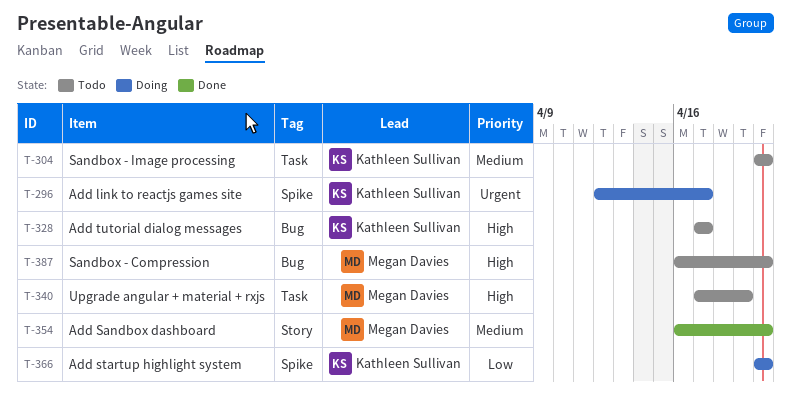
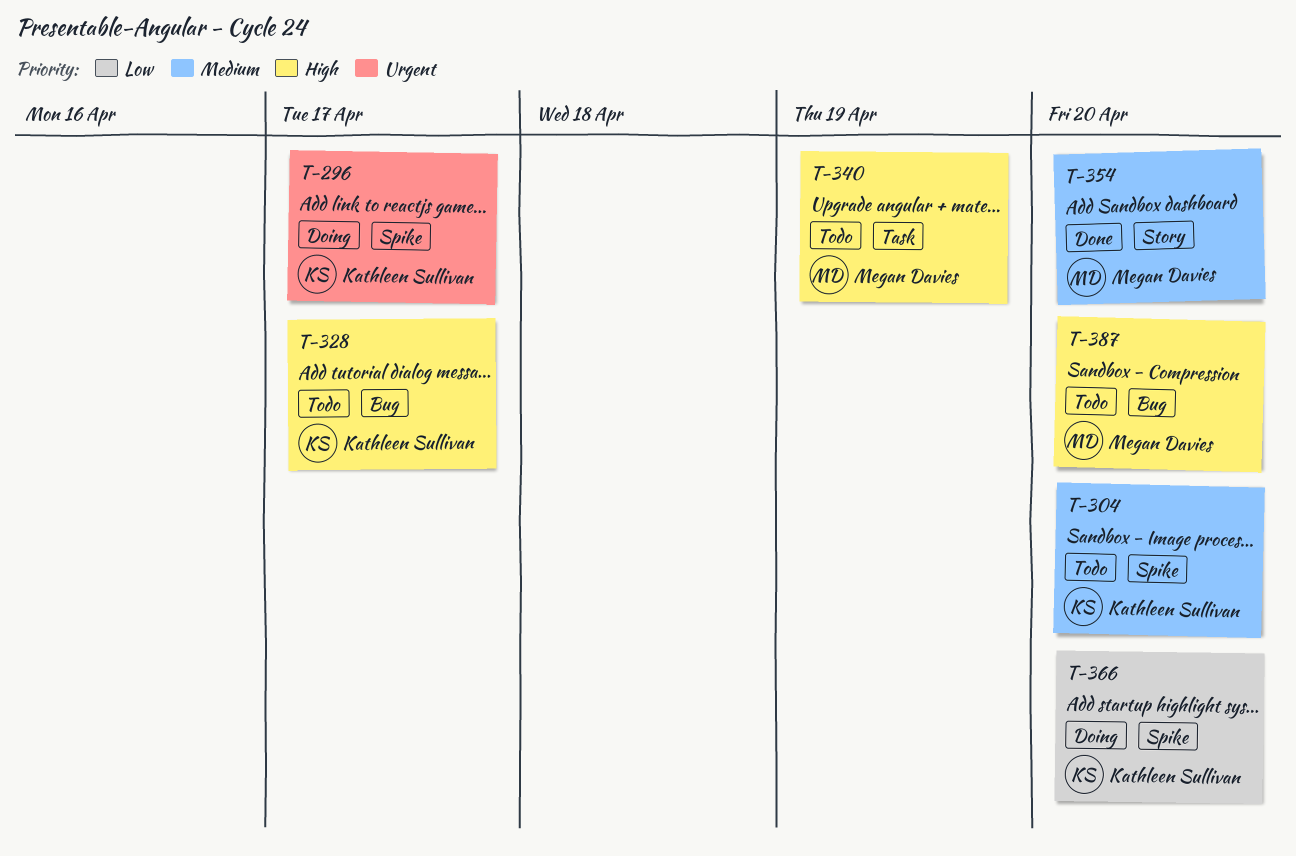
T-304, label: Task -> Spike

